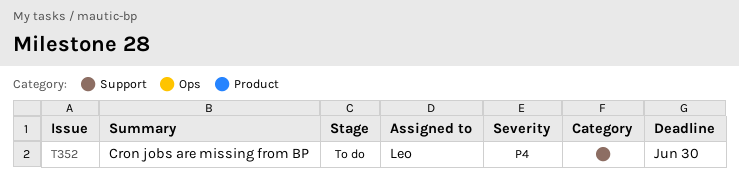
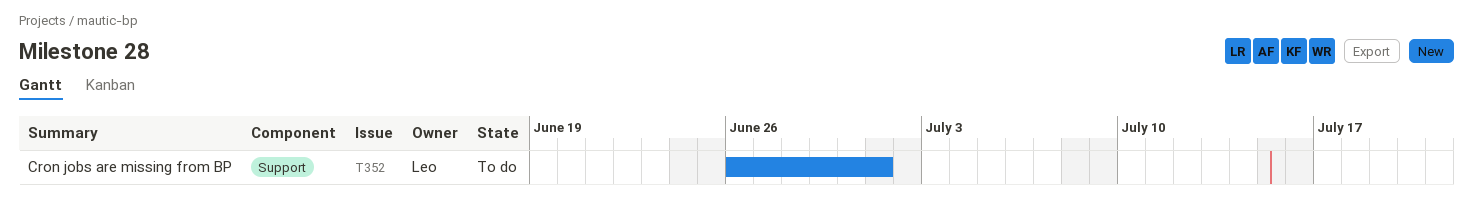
T352, due: Jun 30 -> Jul 1

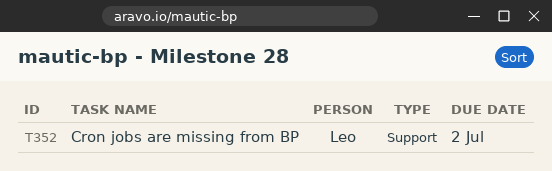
T352, due: Jul 1 -> Jul 2

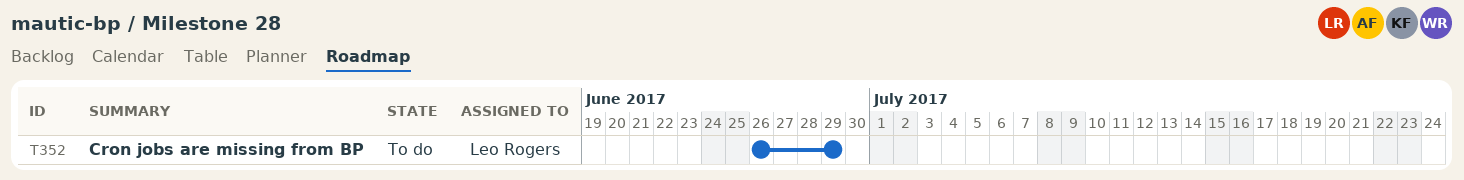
T352, due: Jul 2 -> Jun 29

